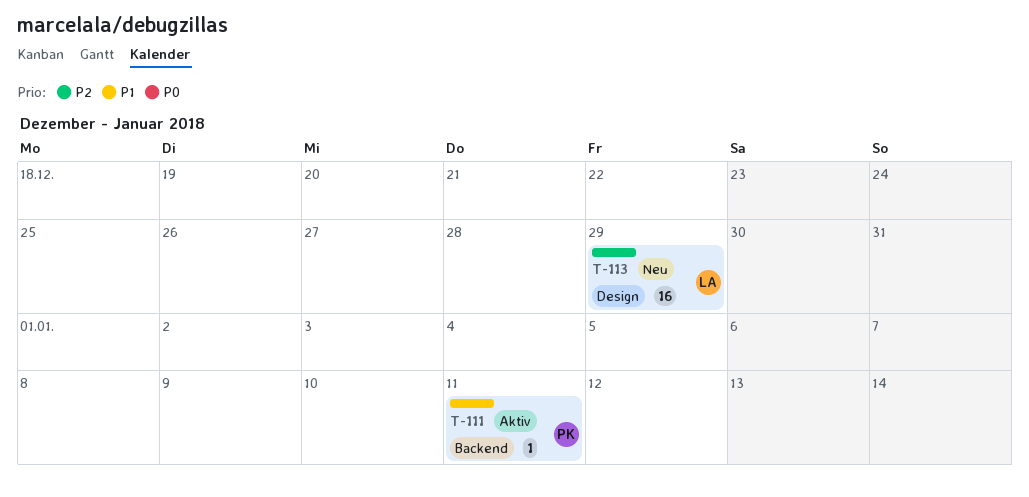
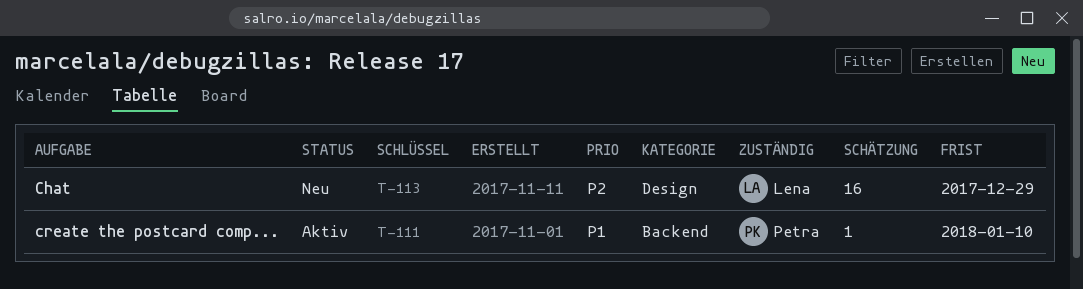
T-111, due: Jan 11 -> Jan 10

